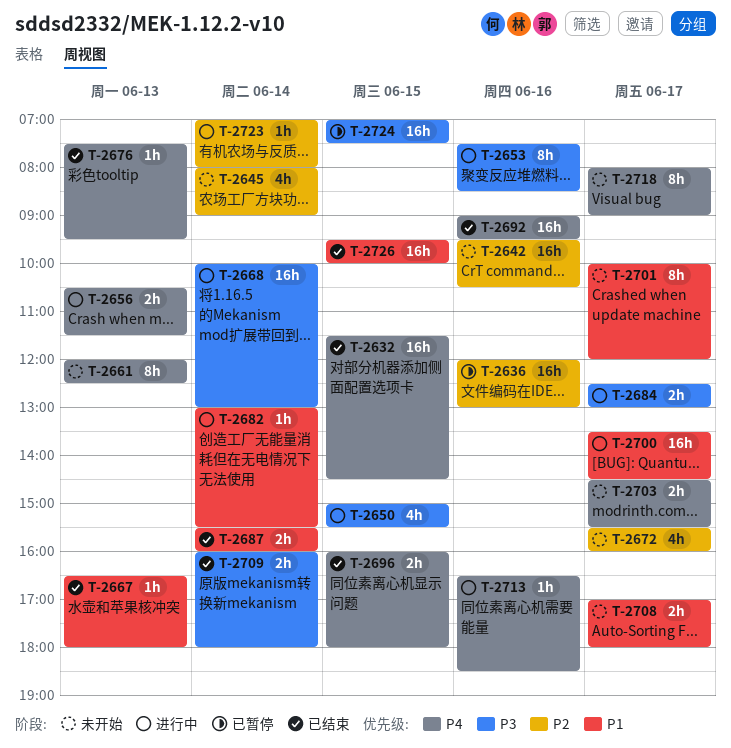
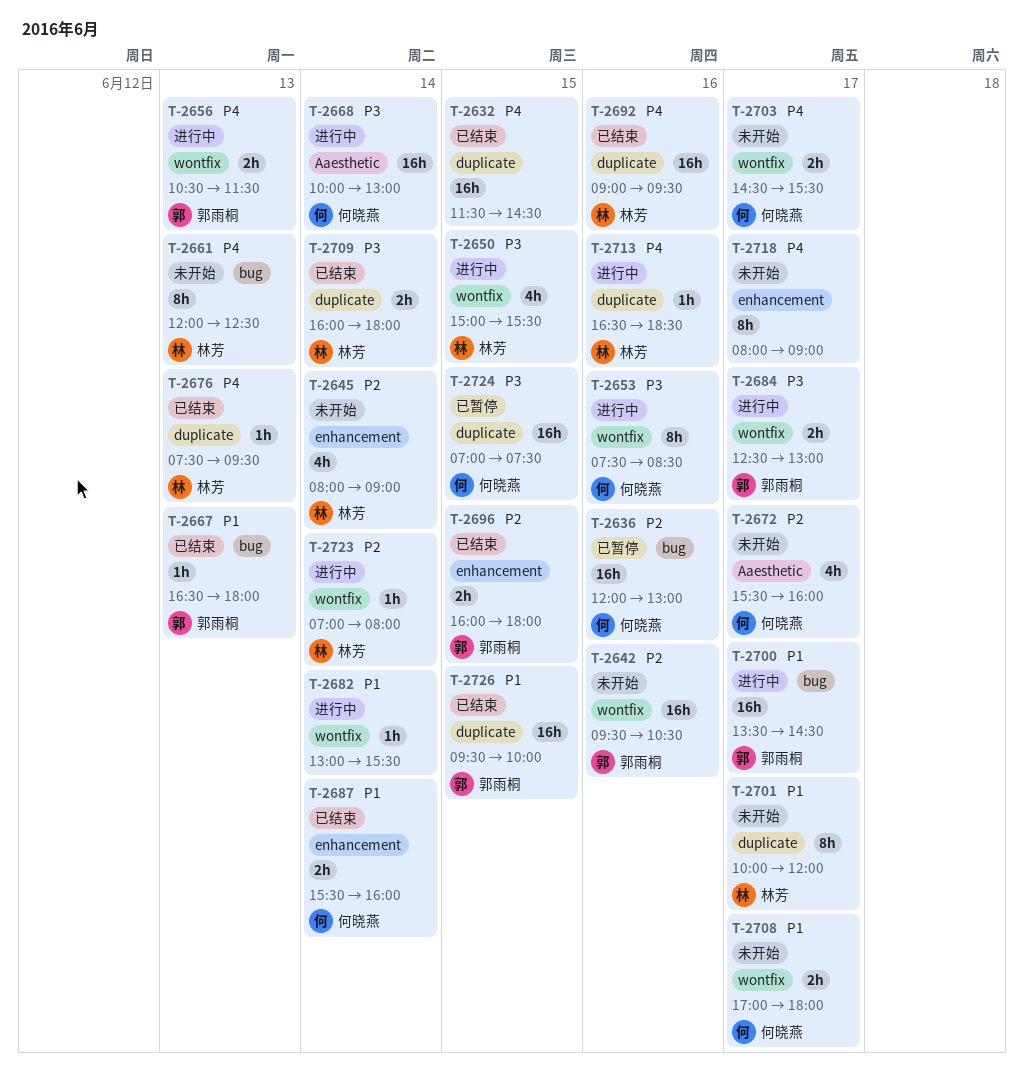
T-2696, priority: P4 -> P2

